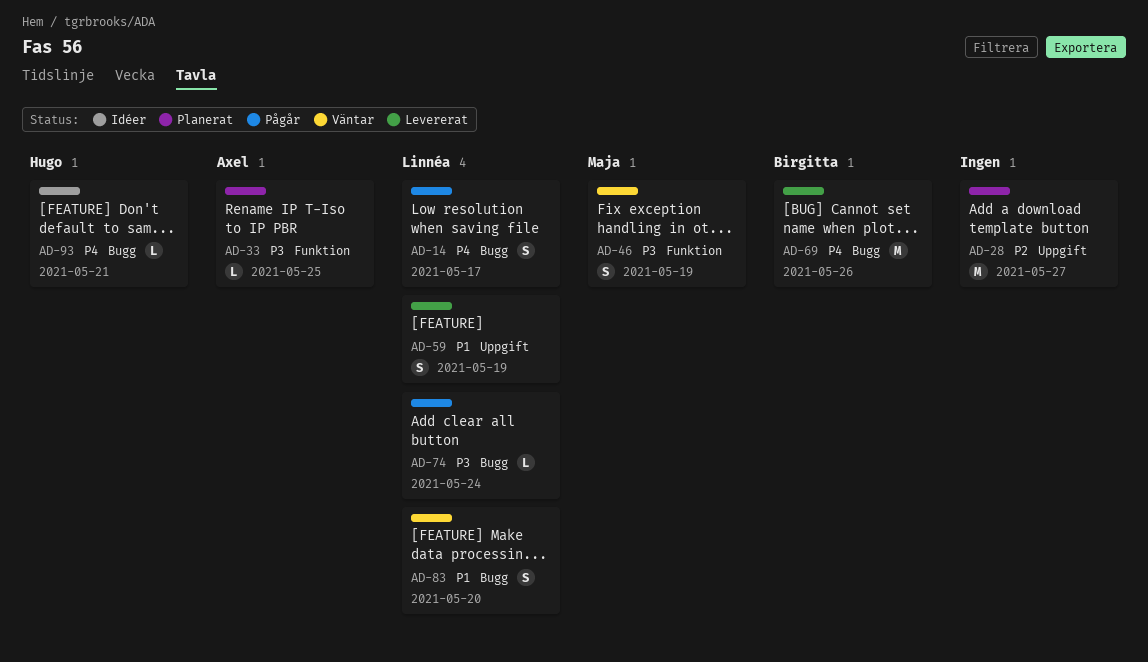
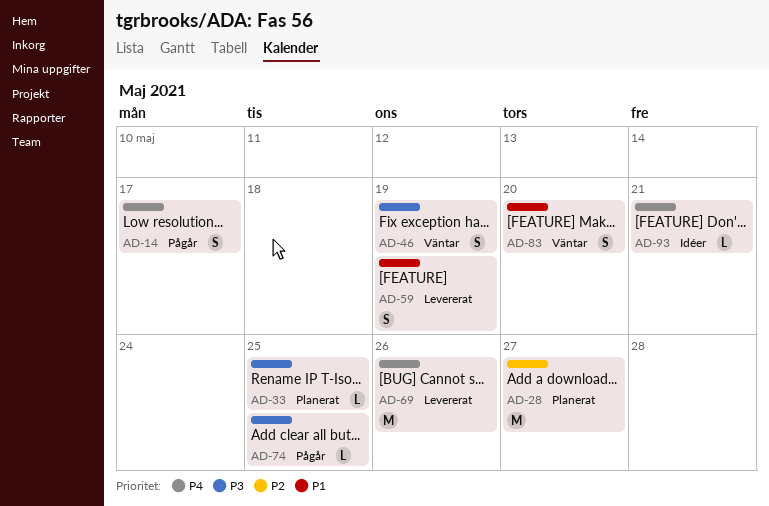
AD-74, due: May 24 -> May 25

